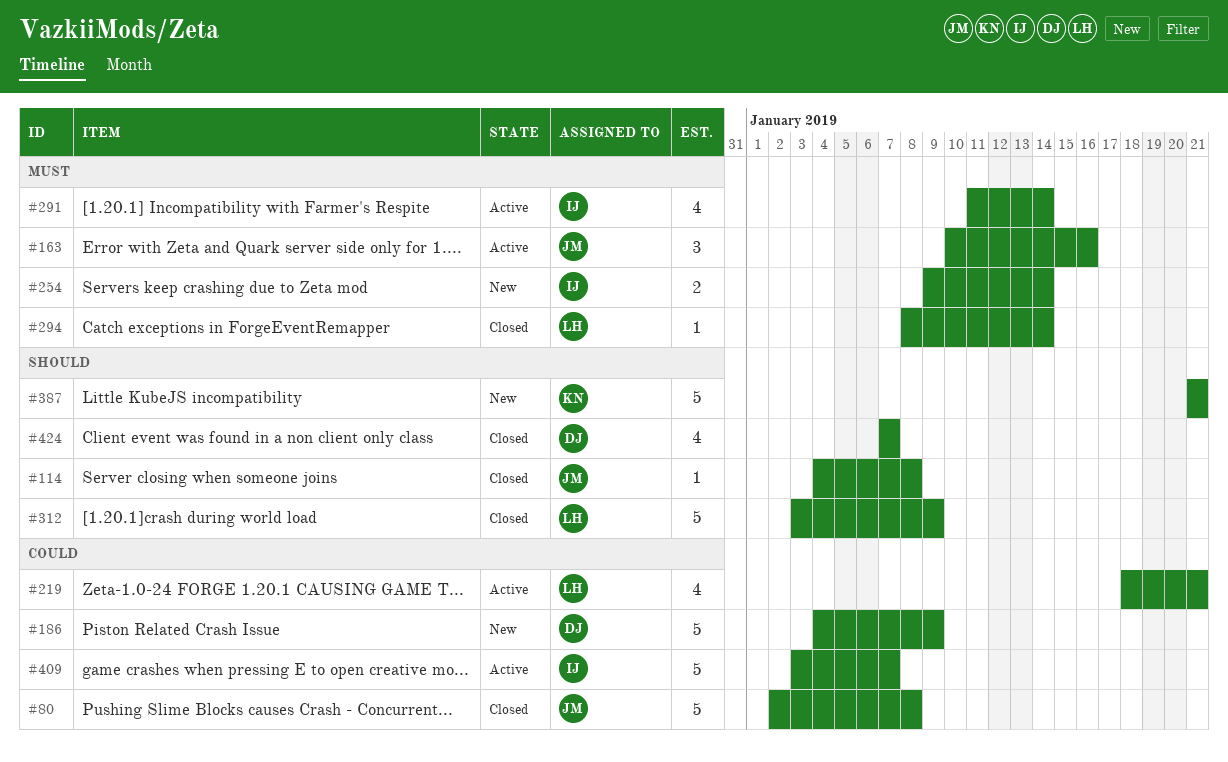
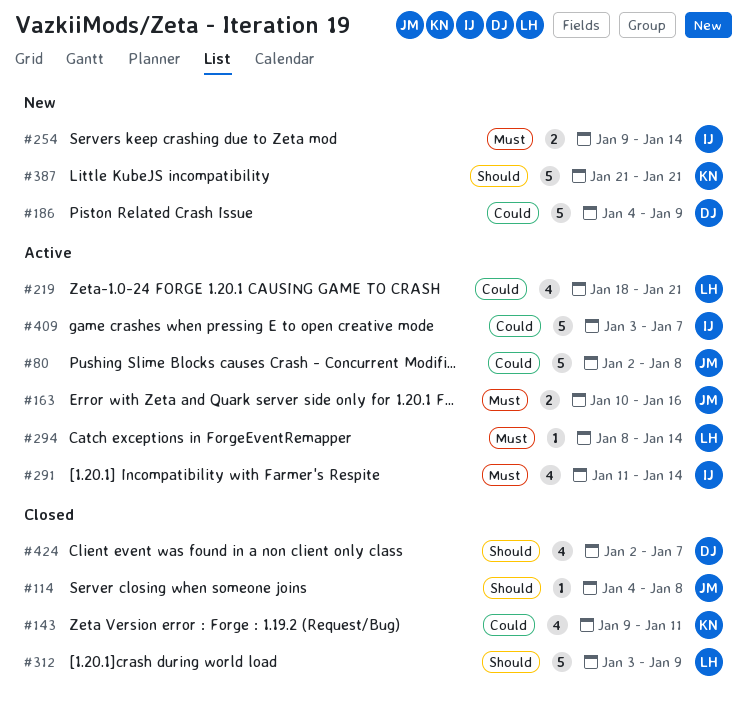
#80, status: Closed -> Active
#143: none -> present
#163, estimate: 3 -> 2
#294, status: Closed -> Active
#424, start: Jan 7 -> Jan 2

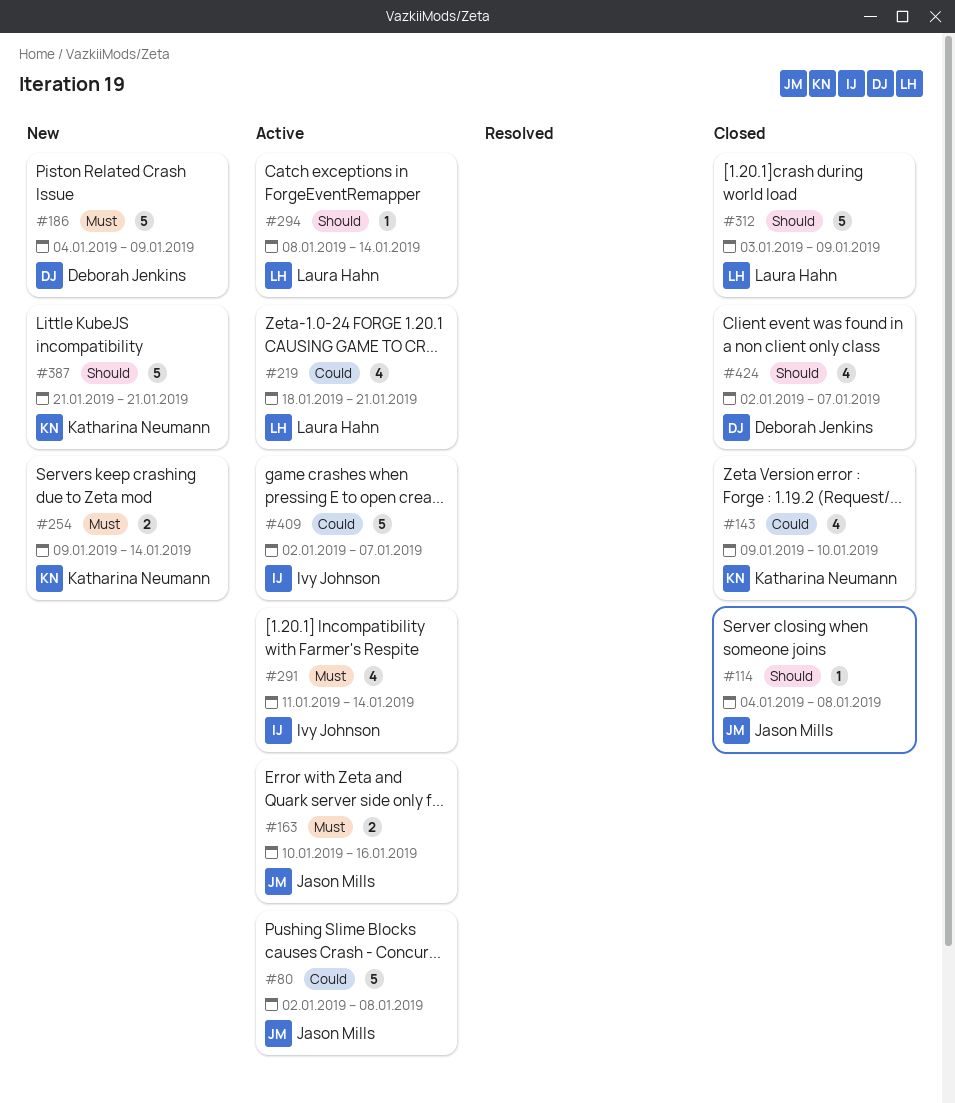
#143, due: Jan 11 -> Jan 10
#186, priority: Could -> Must
#254, owner: Ivy Johnson -> Katharina Neumann
#294, priority: Must -> Should
#409, start: Jan 3 -> Jan 2

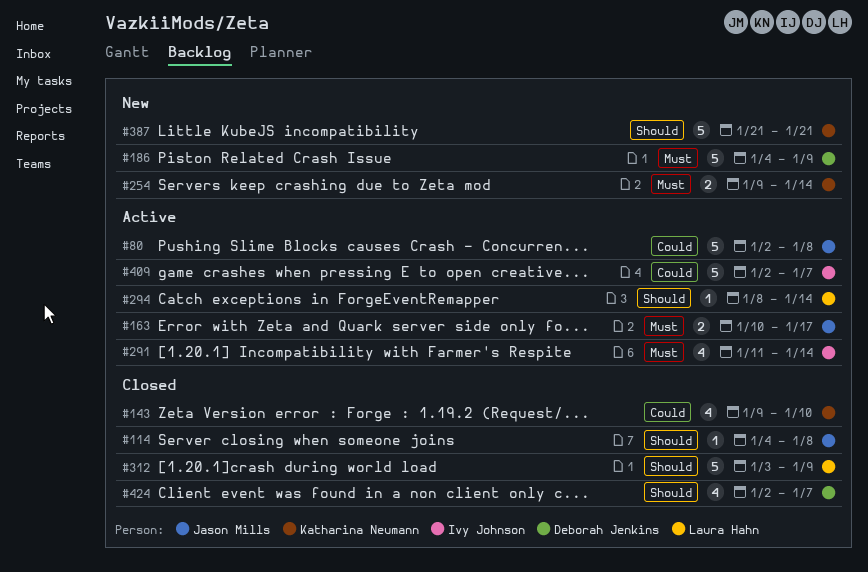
#163, due: Jan 16 -> Jan 17
#219: present -> none

